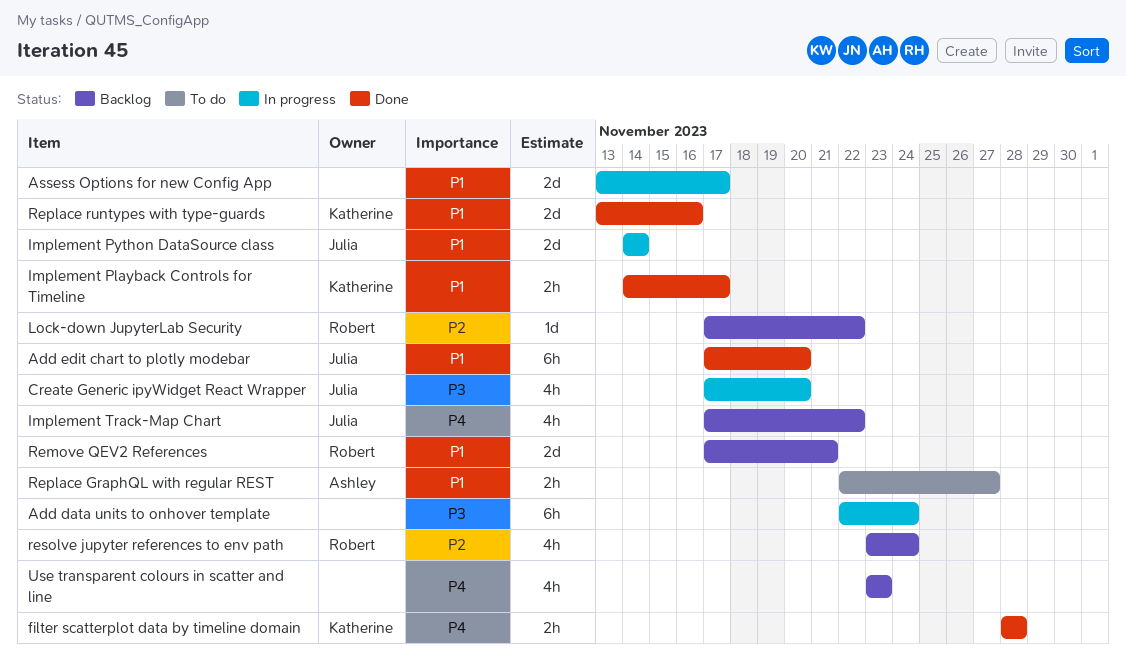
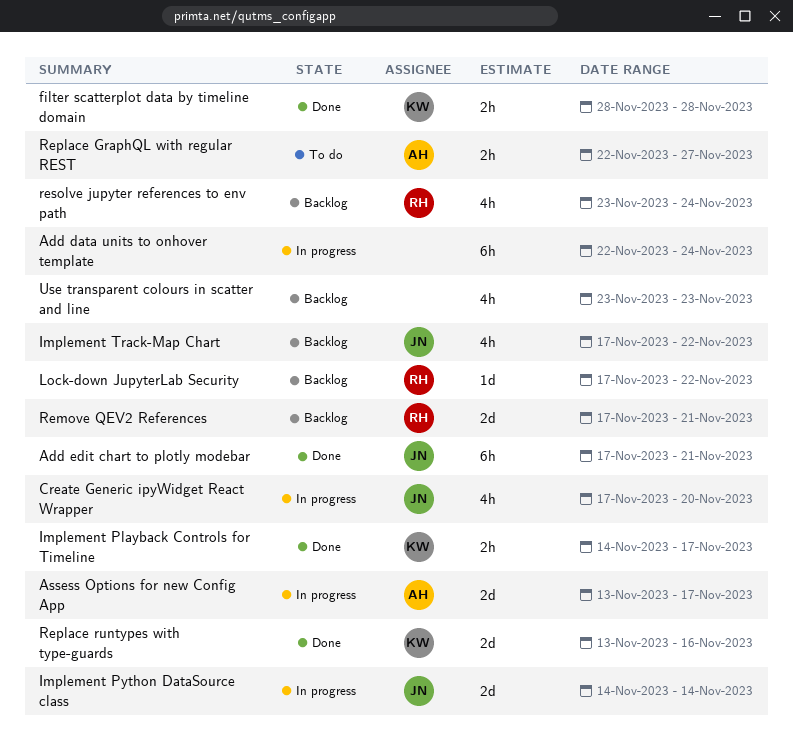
Add edit chart to plotly modebar, due: Nov 20 -> Nov 21
Assess Options for new Config App, owner: none -> Ashley

